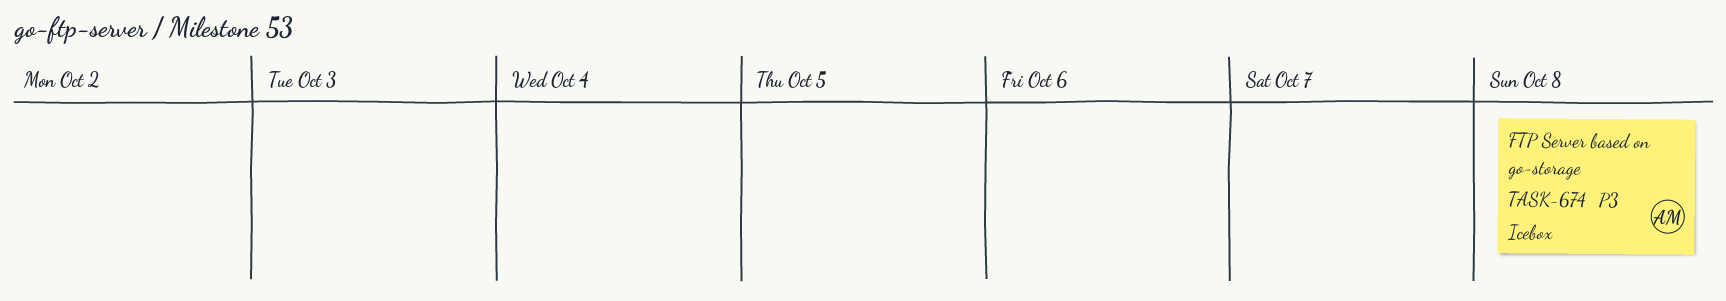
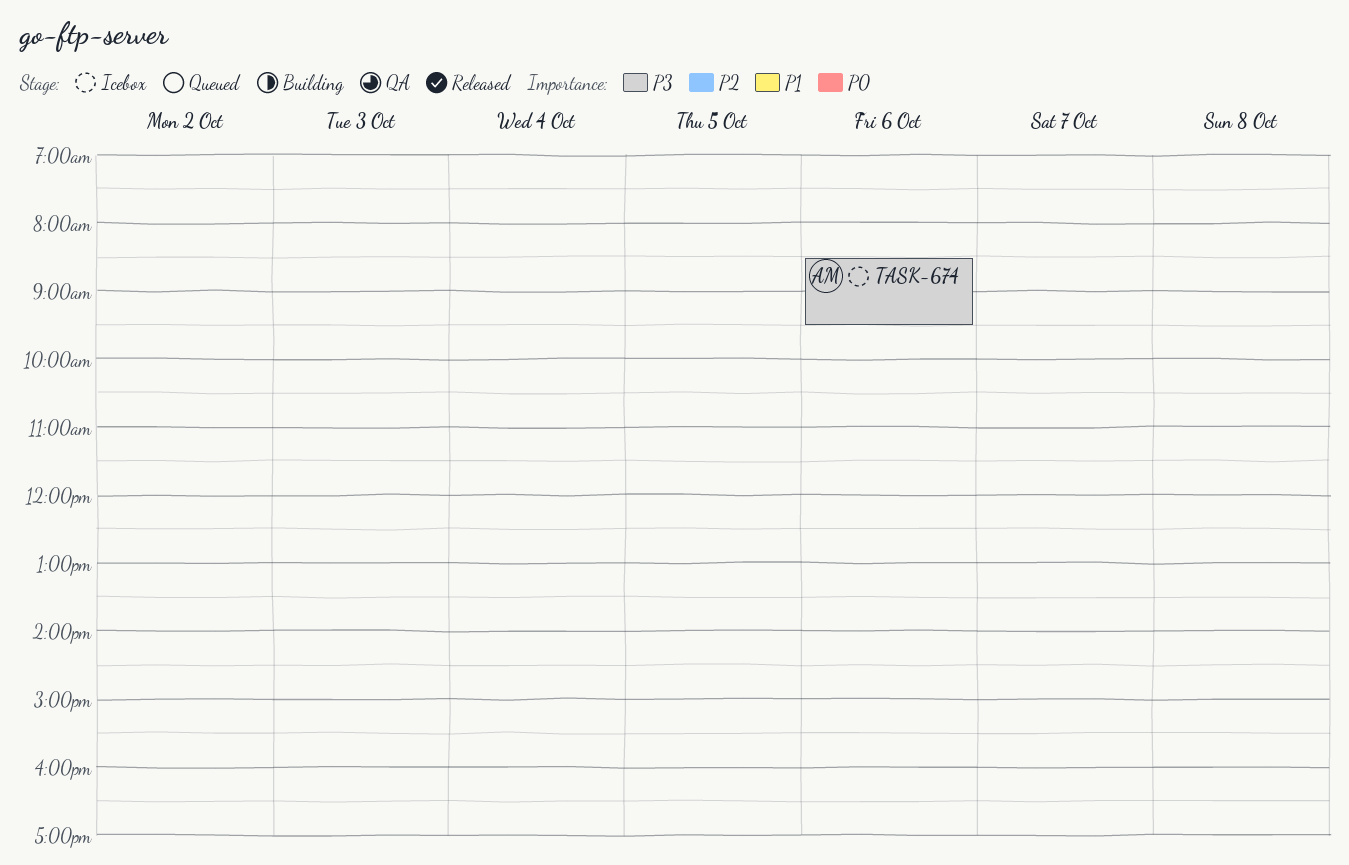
TASK-674, day: Oct 8 -> Oct 6

